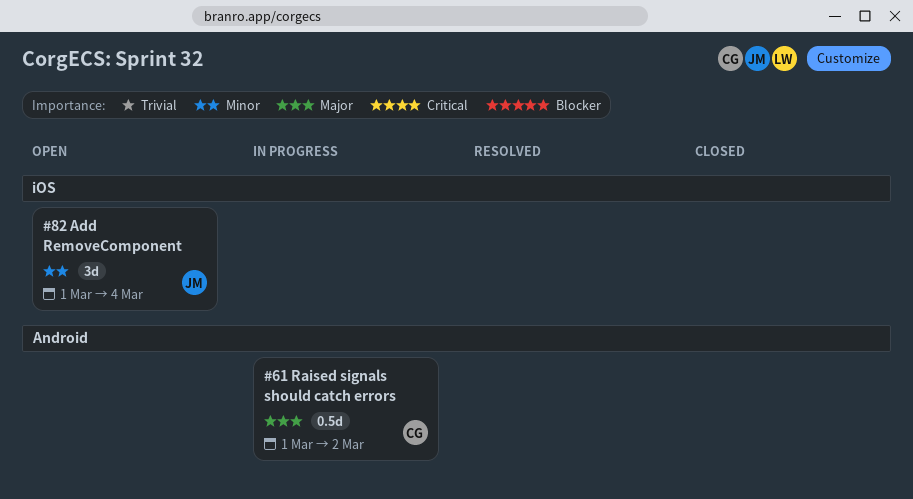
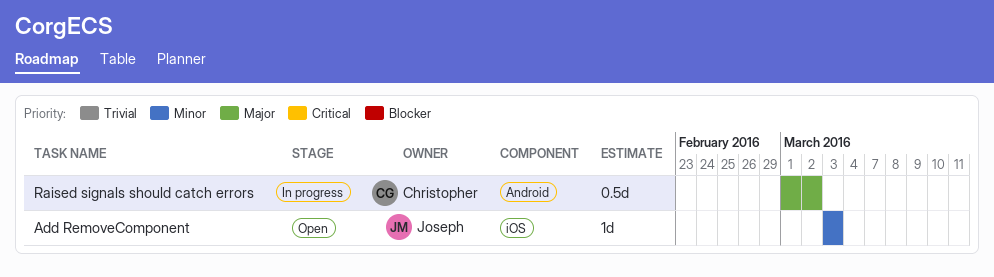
Add RemoveComponent, estimate: 3d -> 1d
Add RemoveComponent, start: Mar 1 -> Mar 3
Add RemoveComponent, due: Mar 4 -> Mar 3

